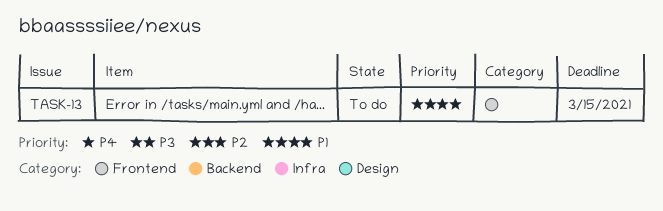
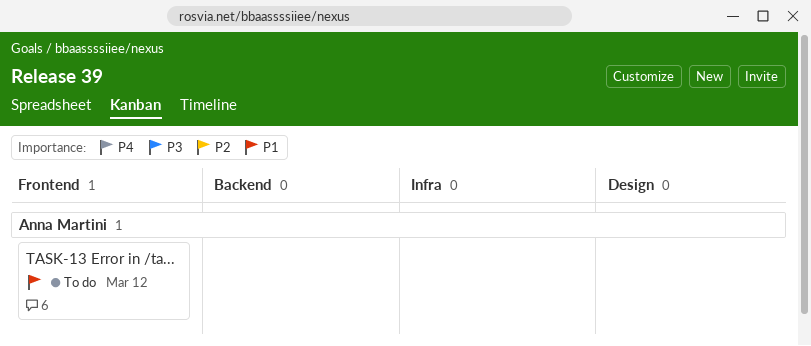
TASK-13, due: Mar 15 -> Mar 12

